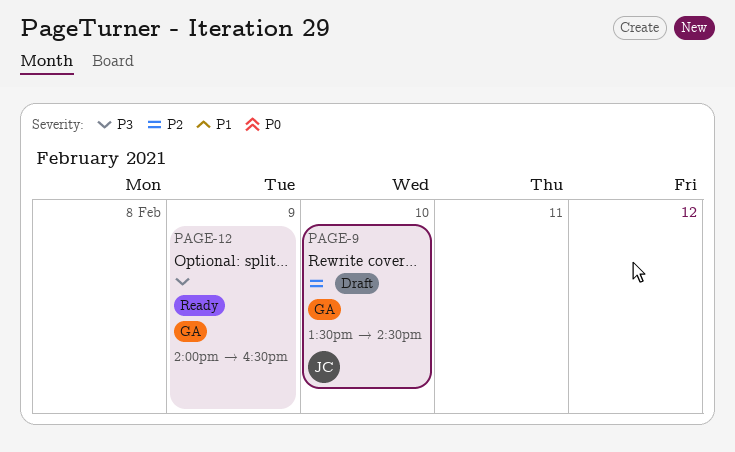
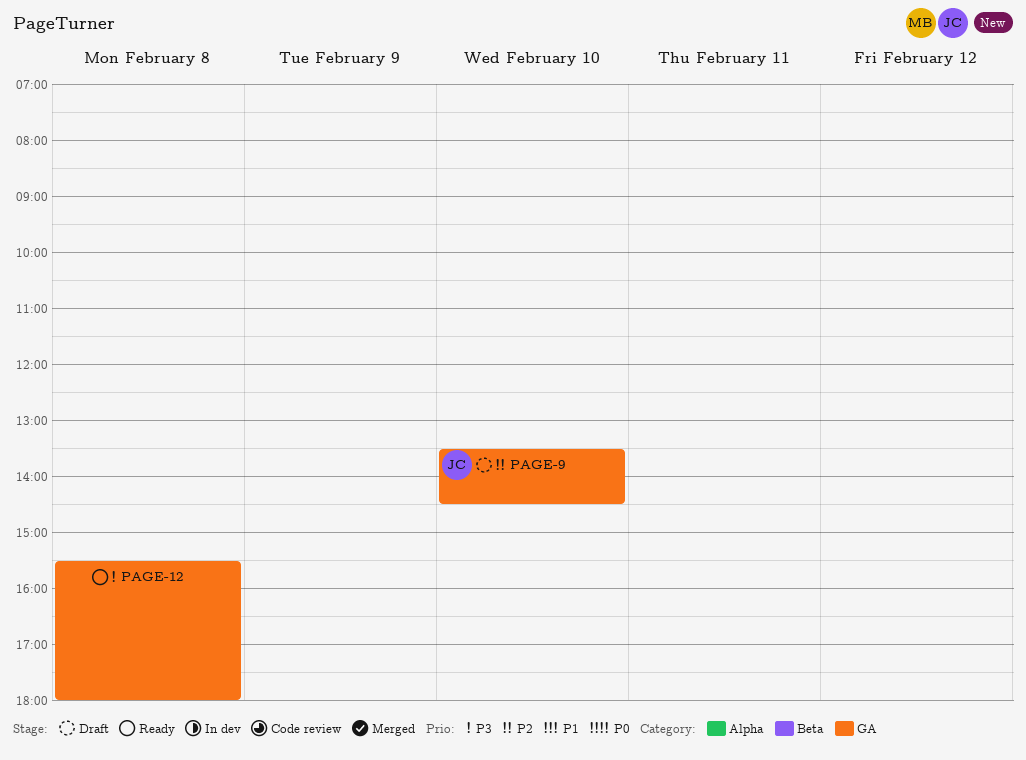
PAGE-12, day: Feb 9 -> Feb 8
PAGE-12, begins: 14:00 -> 15:30
PAGE-12, ends: 16:30 -> 18:00

